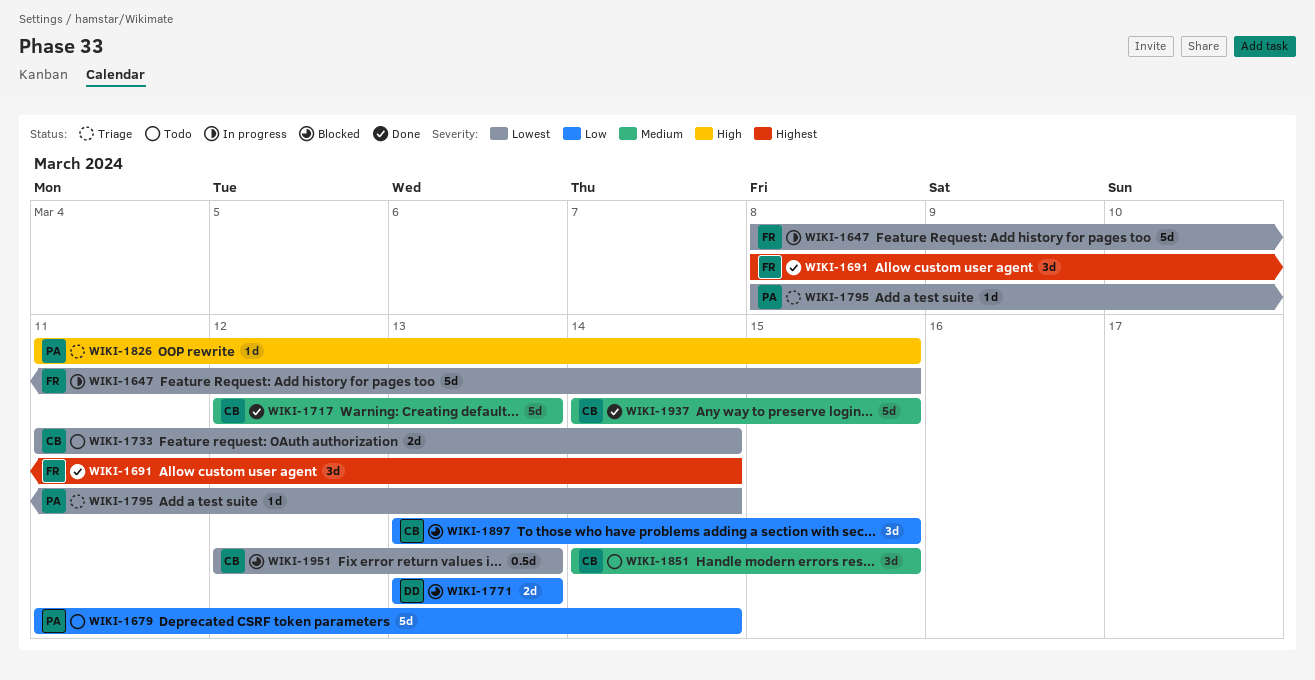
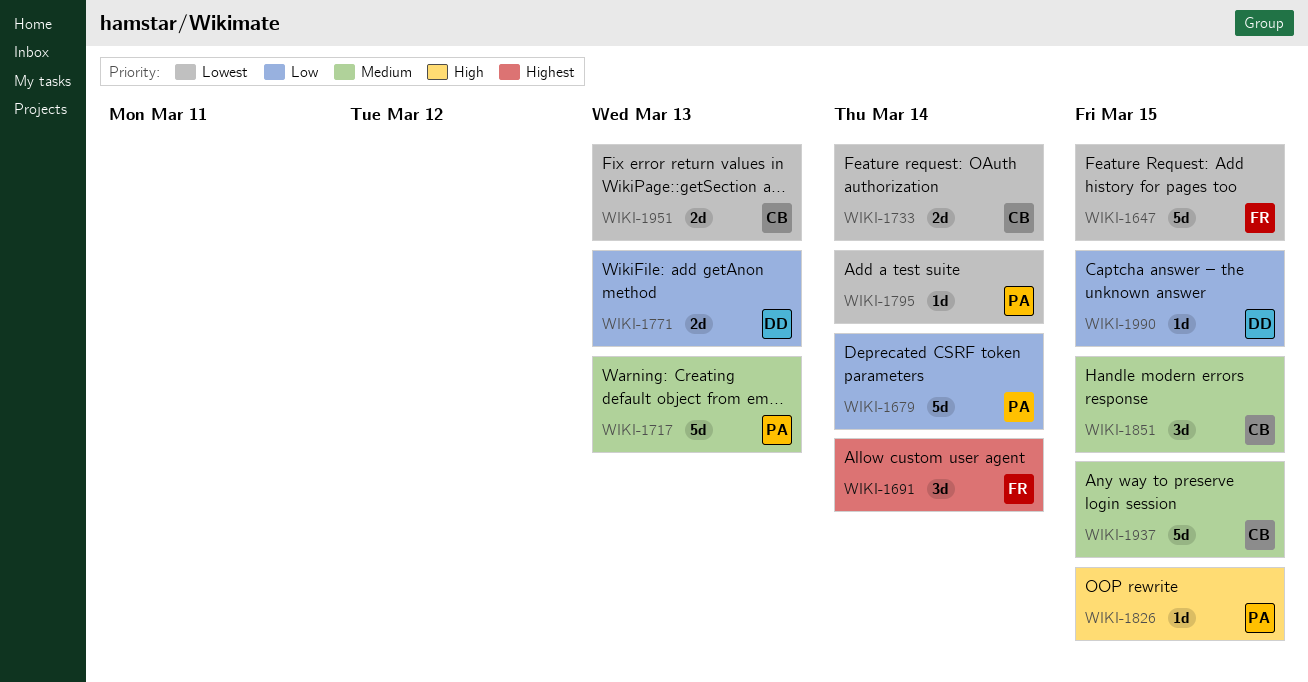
WIKI-1717, owner: CB -> PA
WIKI-1897: present -> none
WIKI-1951, estimate: 0.5d -> 2d
WIKI-1990: none -> present

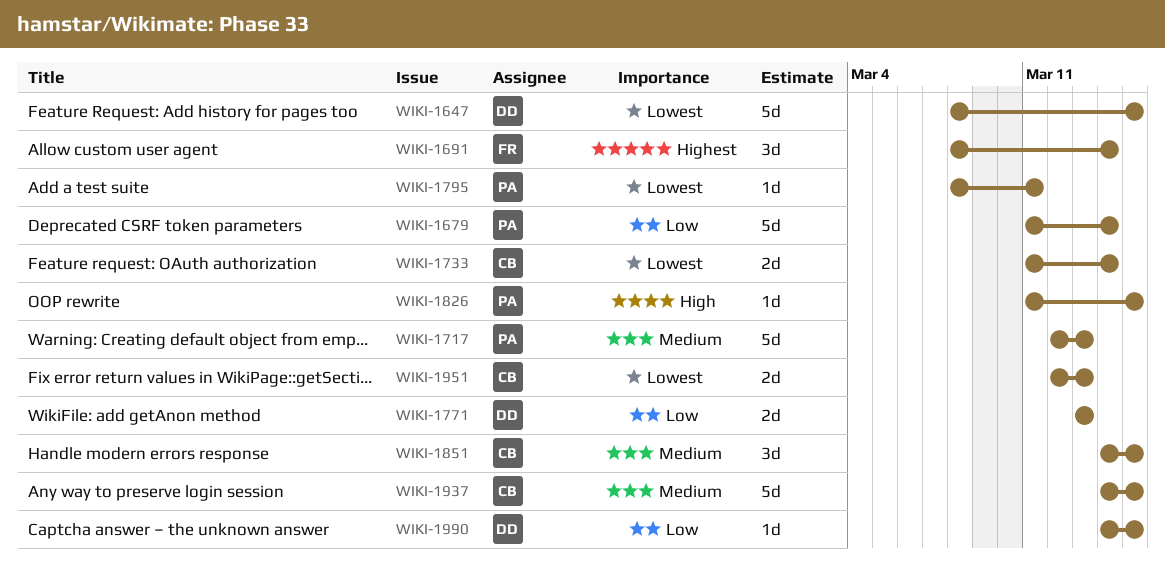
WIKI-1647, owner: FR -> DD
WIKI-1795, due: Mar 14 -> Mar 11

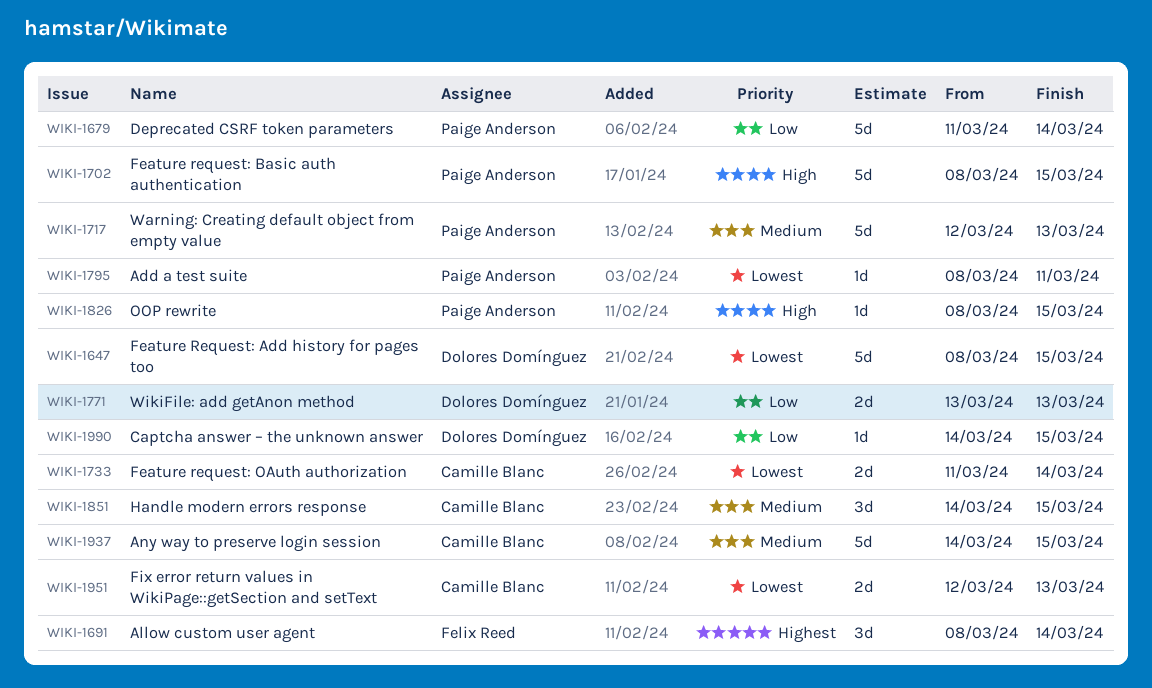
WIKI-1702: none -> present
WIKI-1826, start: Mar 11 -> Mar 8

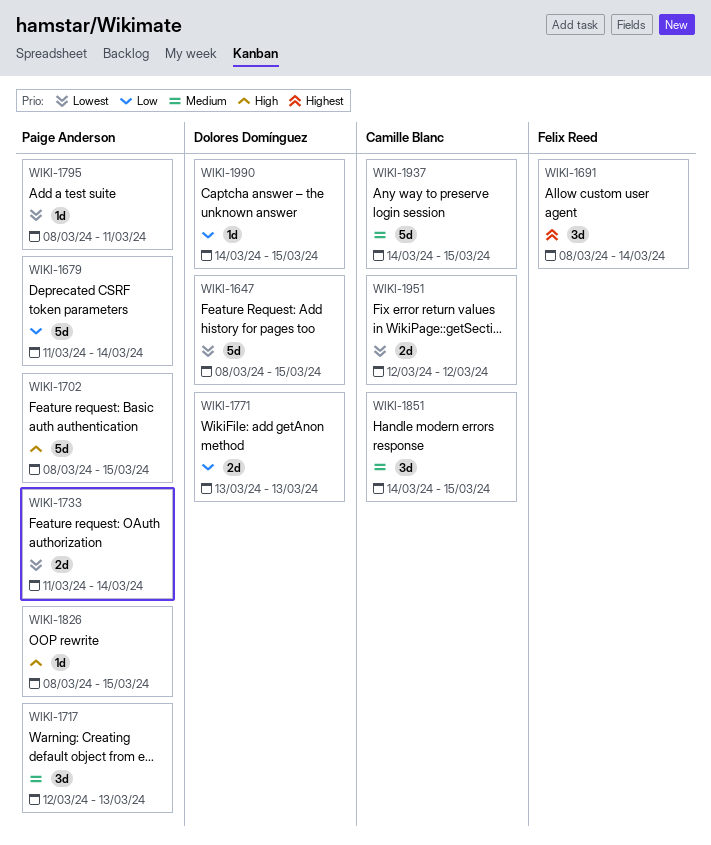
WIKI-1717, estimate: 5d -> 3d
WIKI-1733, owner: Camille Blanc -> Paige Anderson
WIKI-1951, due: Mar 13 -> Mar 12

